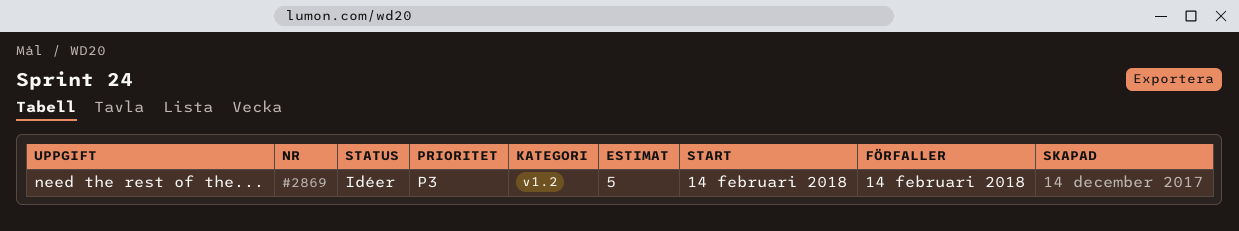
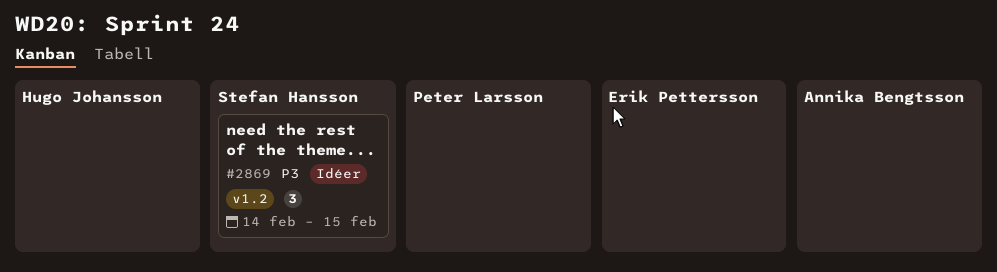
#2869, estimate: 5 -> 3
#2869, due: Feb 14 -> Feb 15

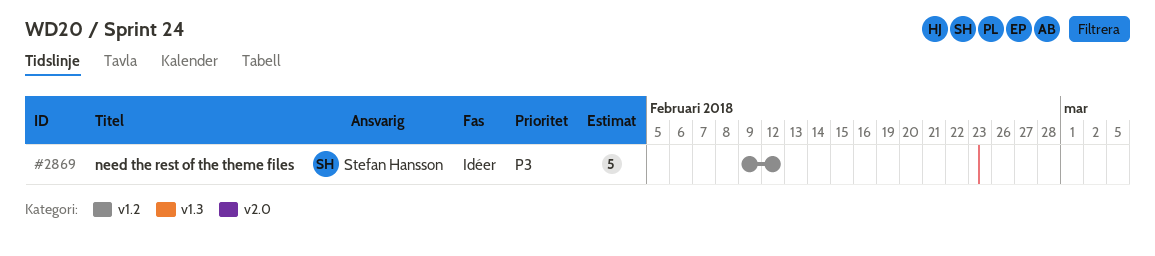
#2869, estimate: 3 -> 5
#2869, start: Feb 14 -> Feb 9
#2869, due: Feb 15 -> Feb 12

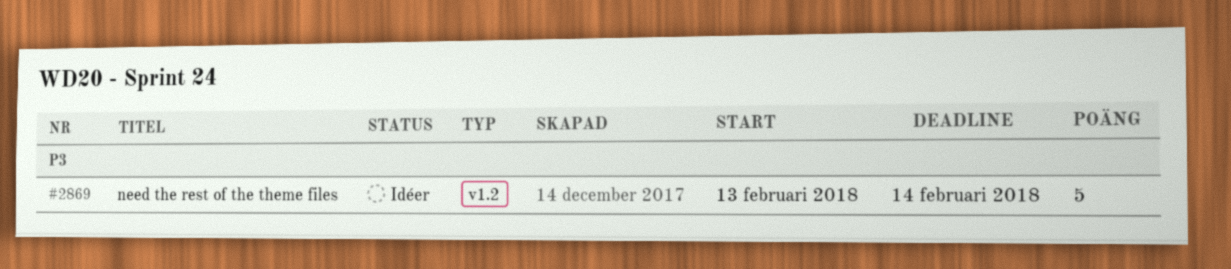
#2869, start: Feb 9 -> Feb 13
#2869, due: Feb 12 -> Feb 14

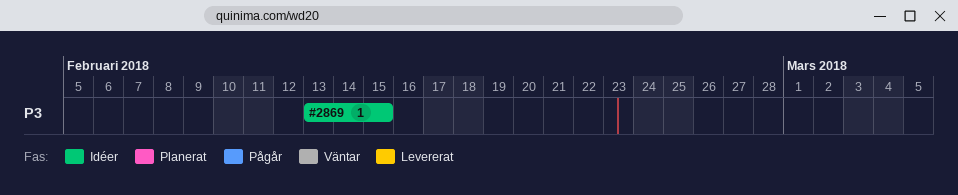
#2869, estimate: 5 -> 1
#2869, due: Feb 14 -> Feb 15

